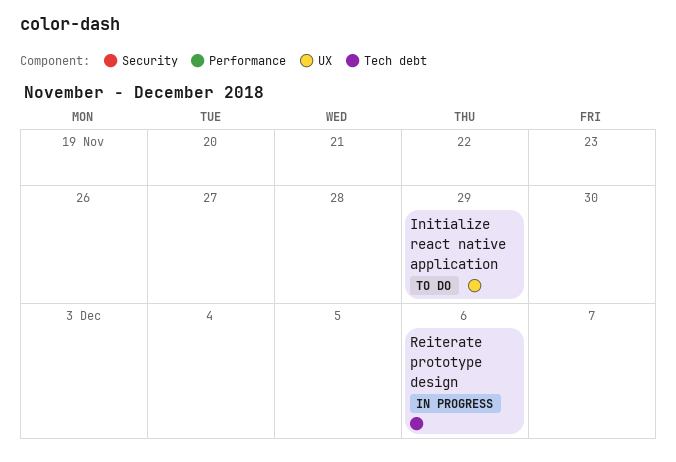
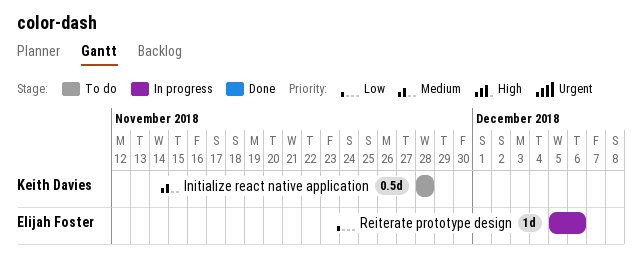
Initialize react native application, due: Nov 29 -> Nov 28

